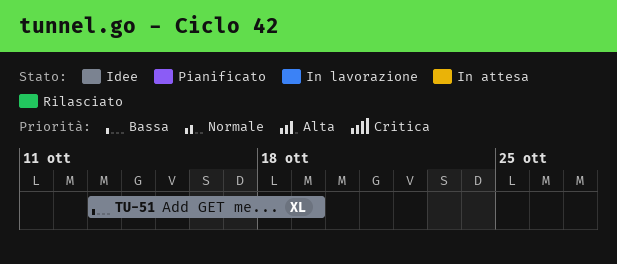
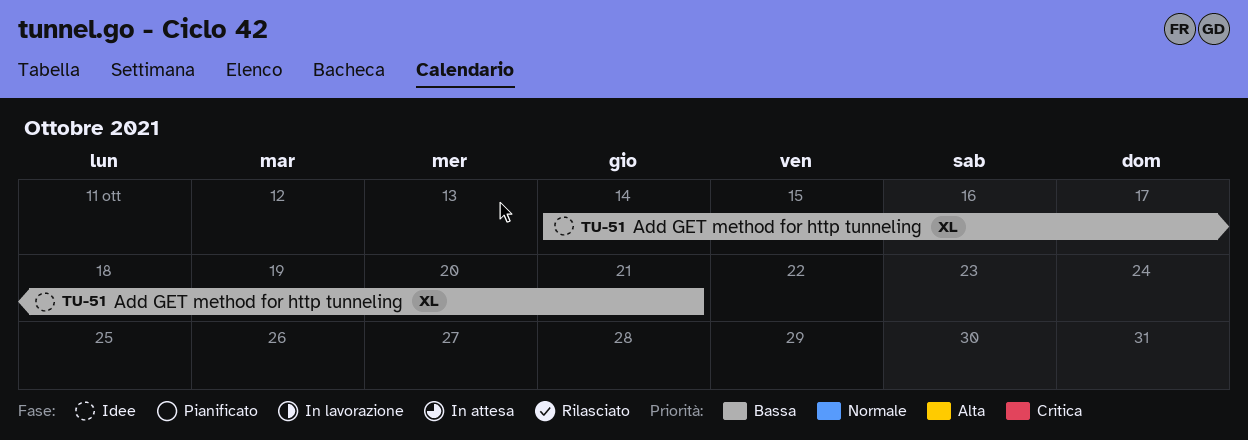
TU-51, start: Oct 13 -> Oct 14
TU-51, due: Oct 19 -> Oct 21

